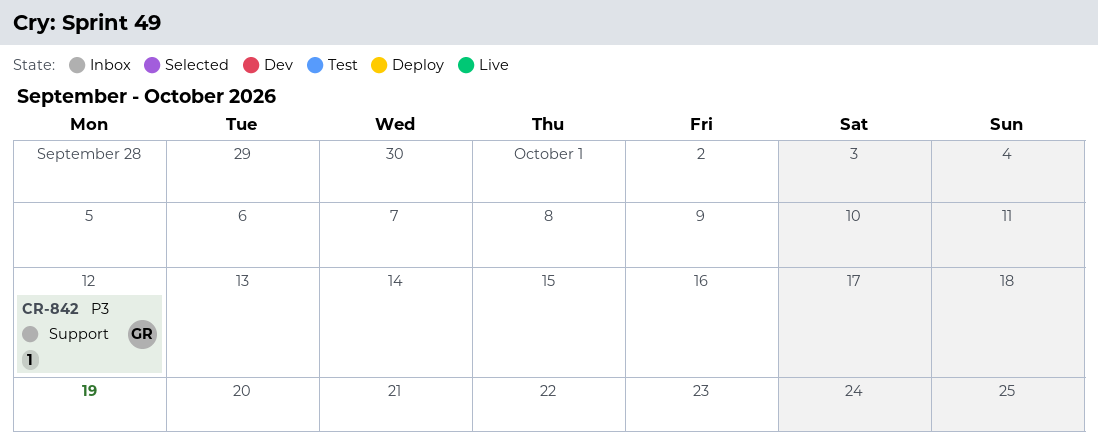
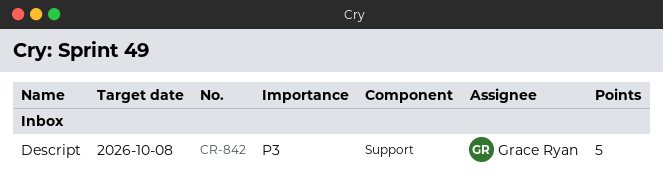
CR-842, estimate: 1 -> 5
CR-842, due: Oct 12 -> Oct 8

